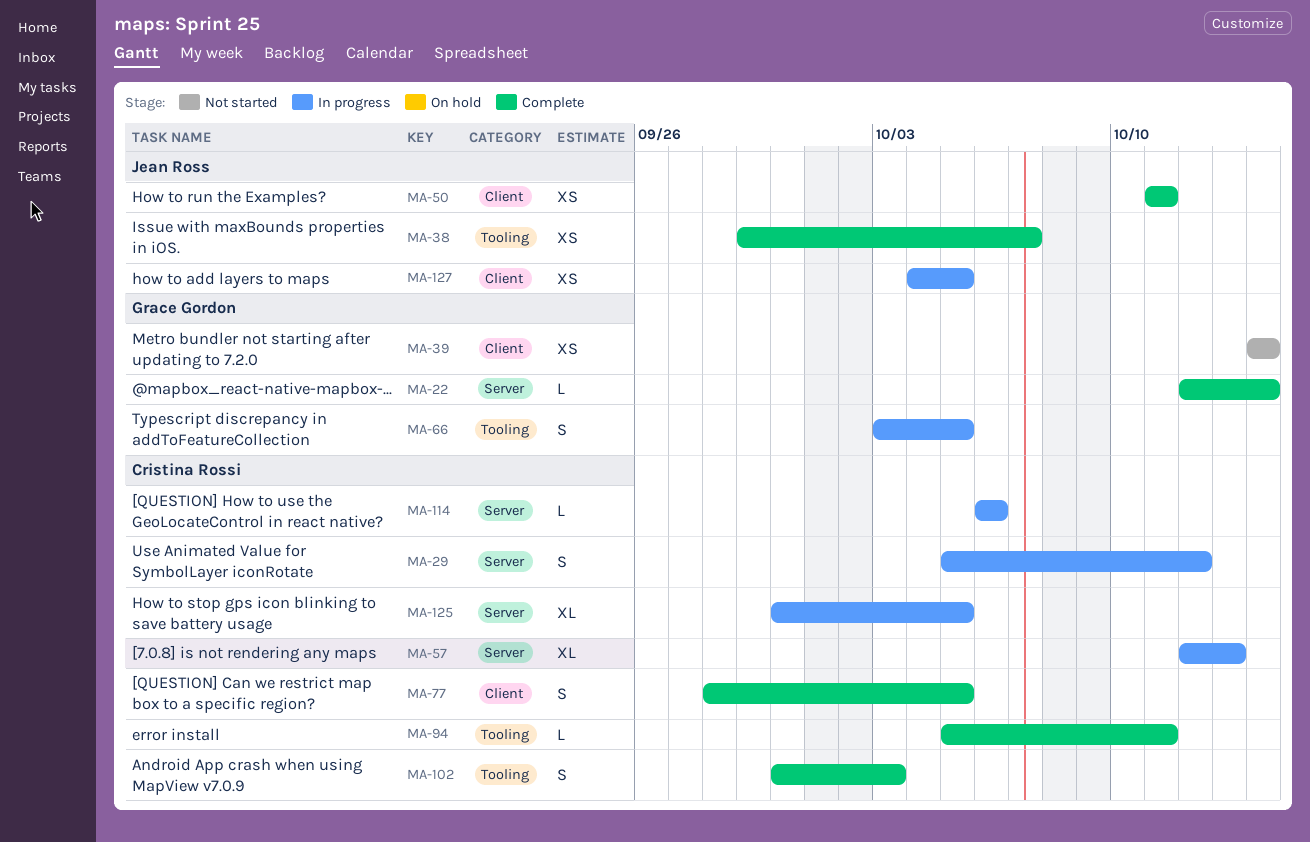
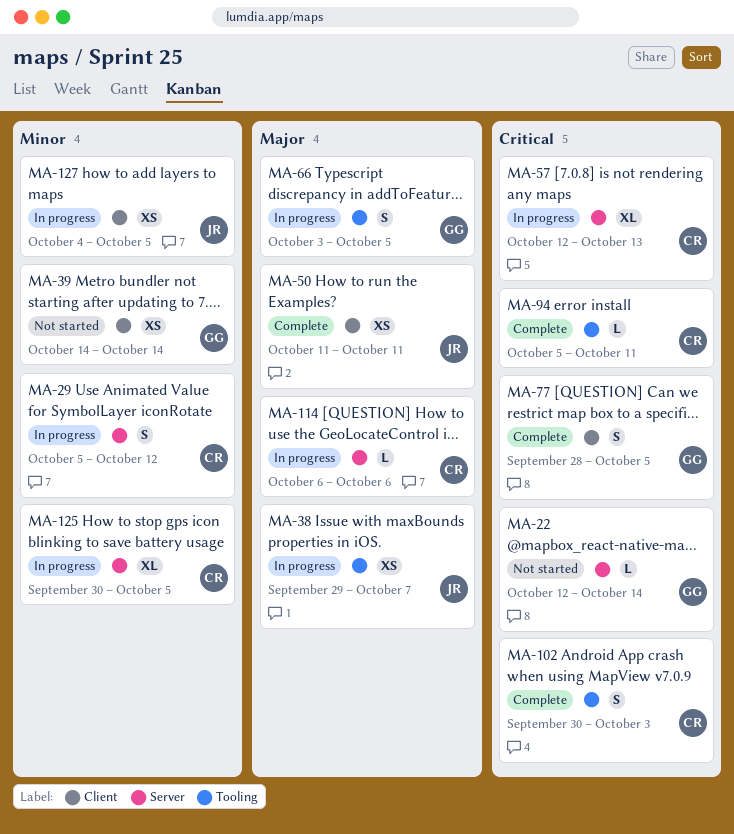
MA-22, status: Complete -> Not started
MA-38, status: Complete -> In progress
MA-77, owner: Cristina Rossi -> Grace Gordon

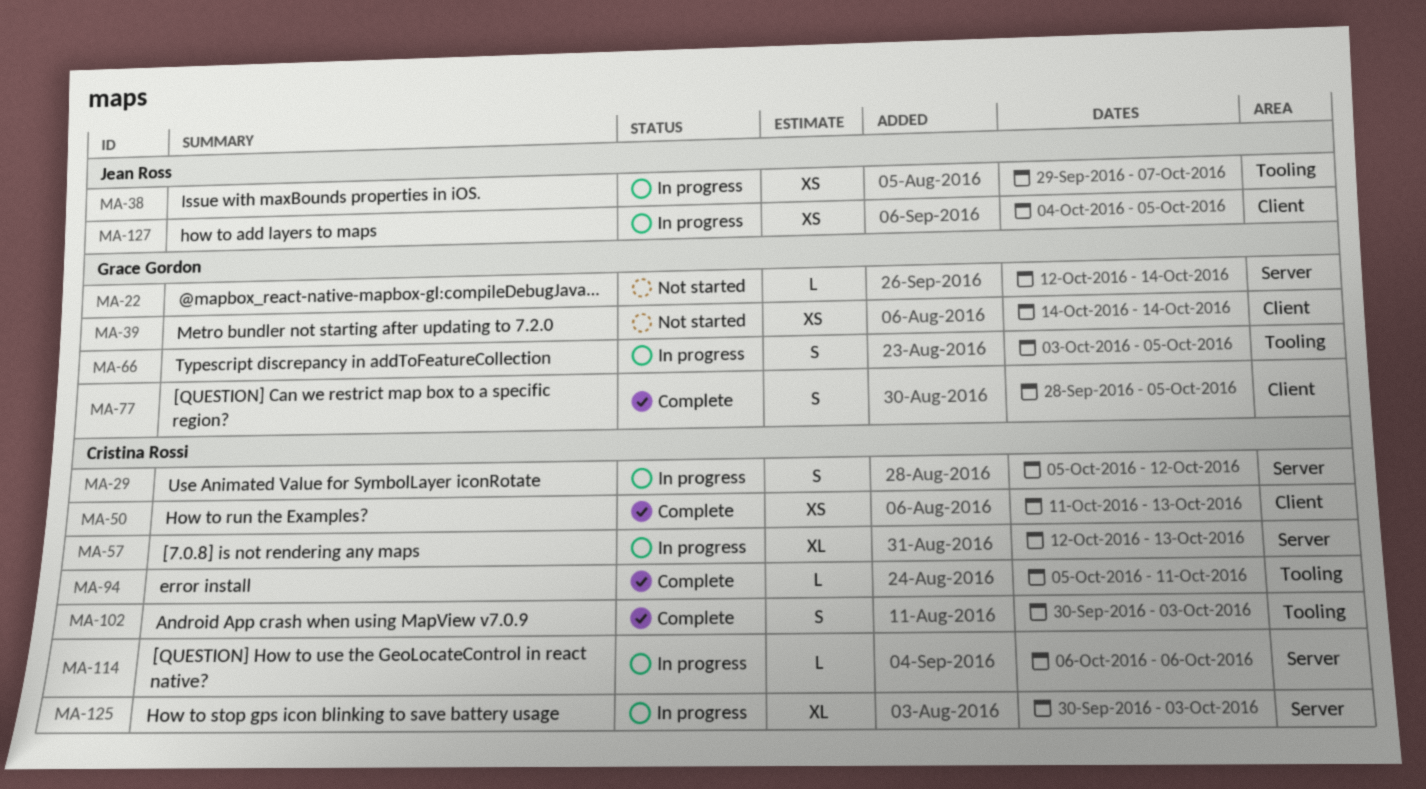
MA-50, owner: Jean Ross -> Cristina Rossi
MA-50, due: Oct 11 -> Oct 13
MA-125, due: Oct 5 -> Oct 3

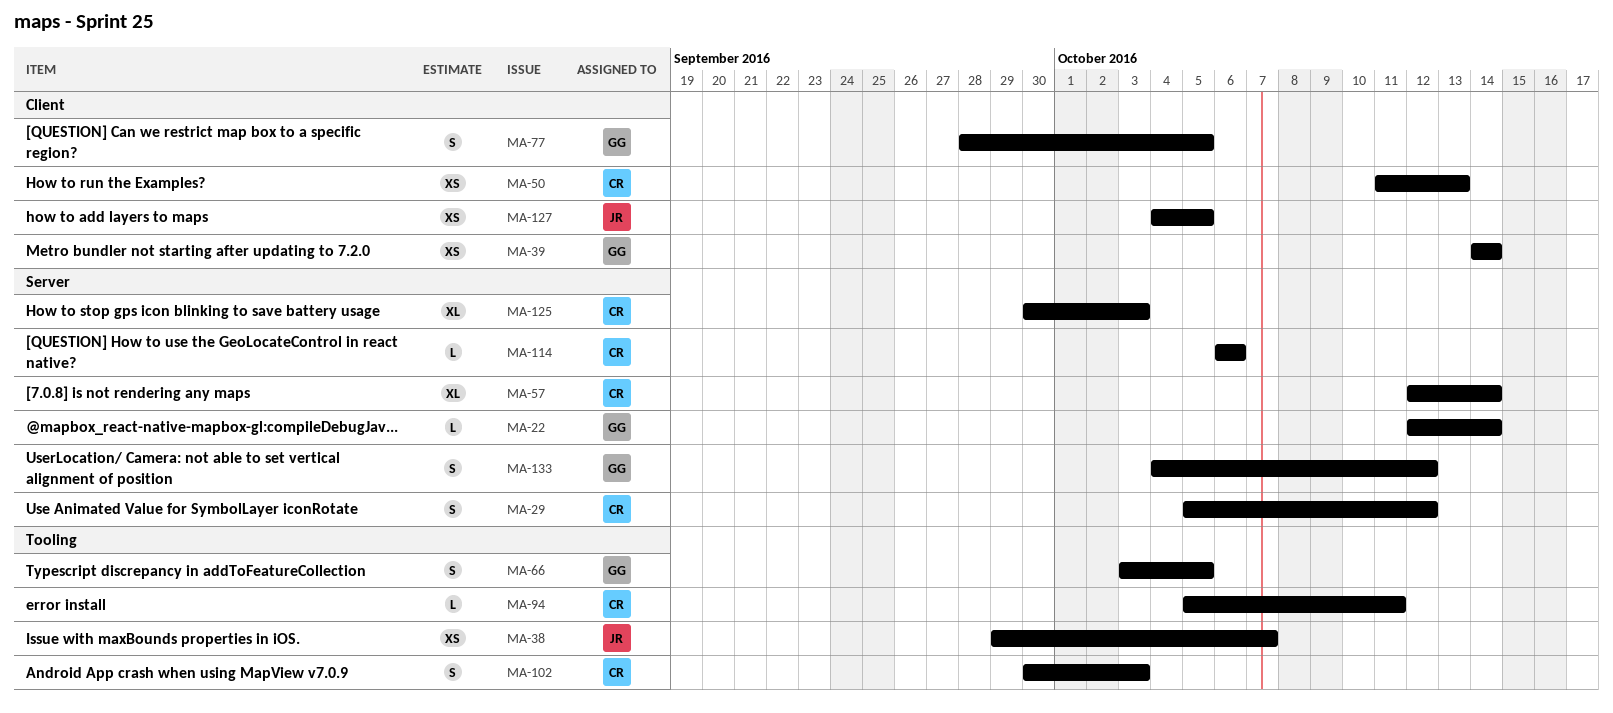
MA-57, due: Oct 13 -> Oct 14
MA-133: none -> present

